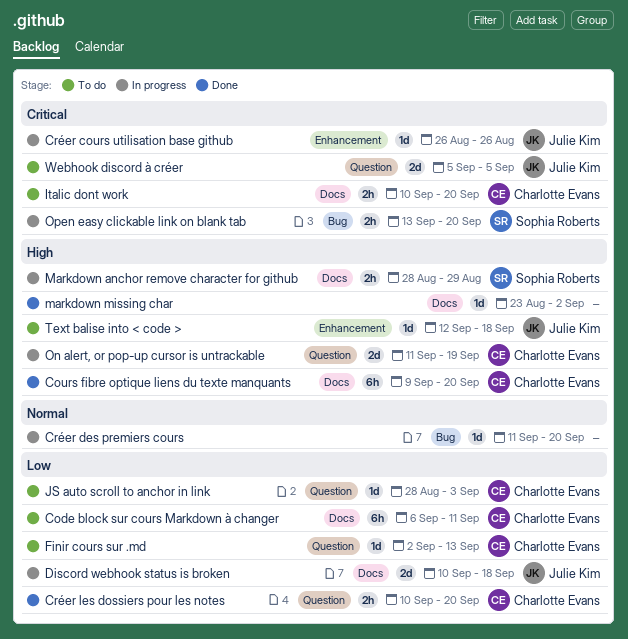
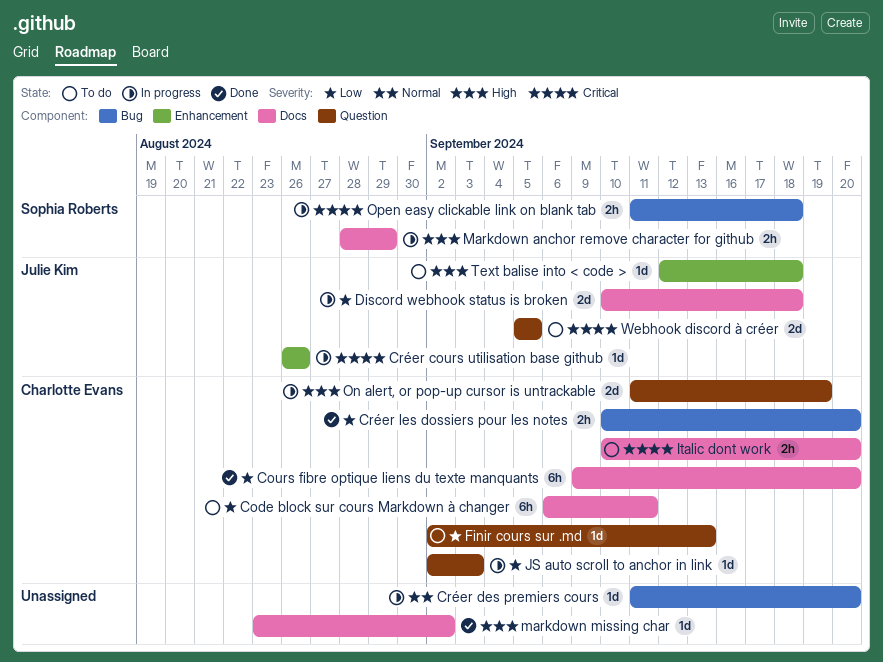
Cours fibre optique liens du texte manquants, priority: High -> Low
Créer les dossiers pour les notes, label: Question -> Bug
JS auto scroll to anchor in link, status: To do -> In progress
JS auto scroll to anchor in link, start: Aug 28 -> Sep 2
Open easy clickable link on blank tab, start: Sep 13 -> Sep 11
Open easy clickable link on blank tab, due: Sep 20 -> Sep 18

